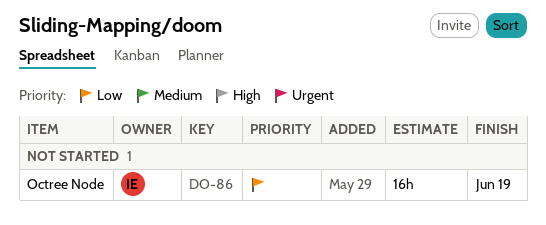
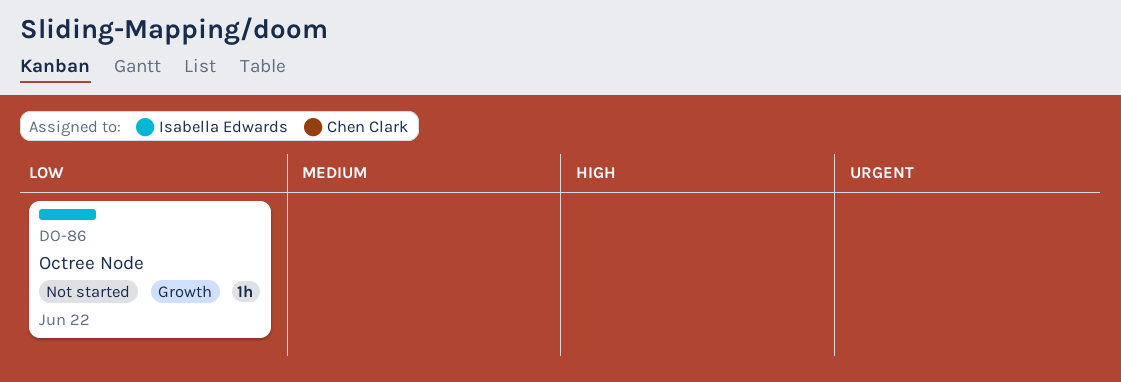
DO-86, estimate: 16h -> 1h
DO-86, due: Jun 19 -> Jun 22

